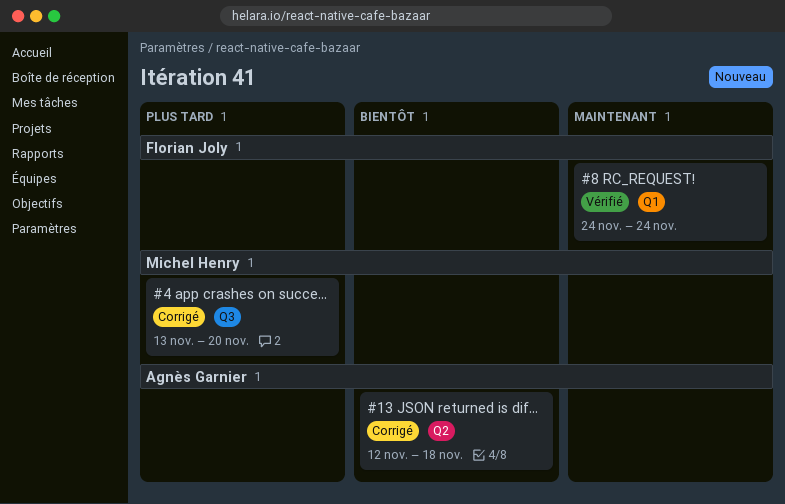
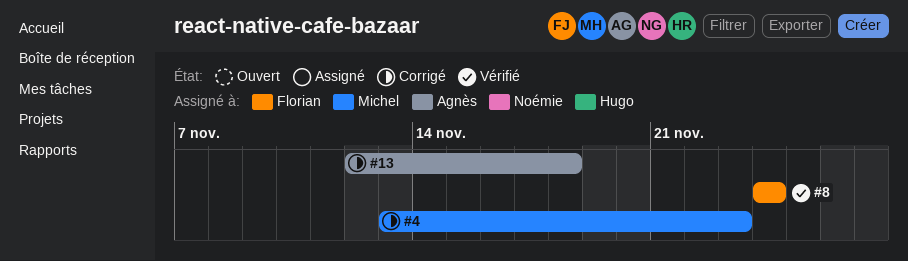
#4, due: Nov 20 -> Nov 23

